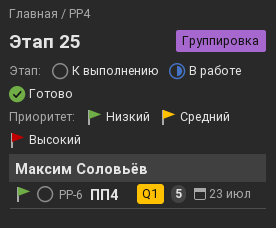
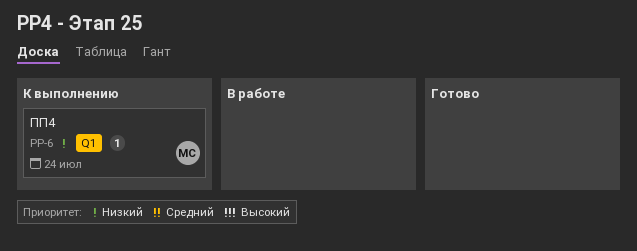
PP-6, estimate: 5 -> 1
PP-6, due: Jul 23 -> Jul 24

